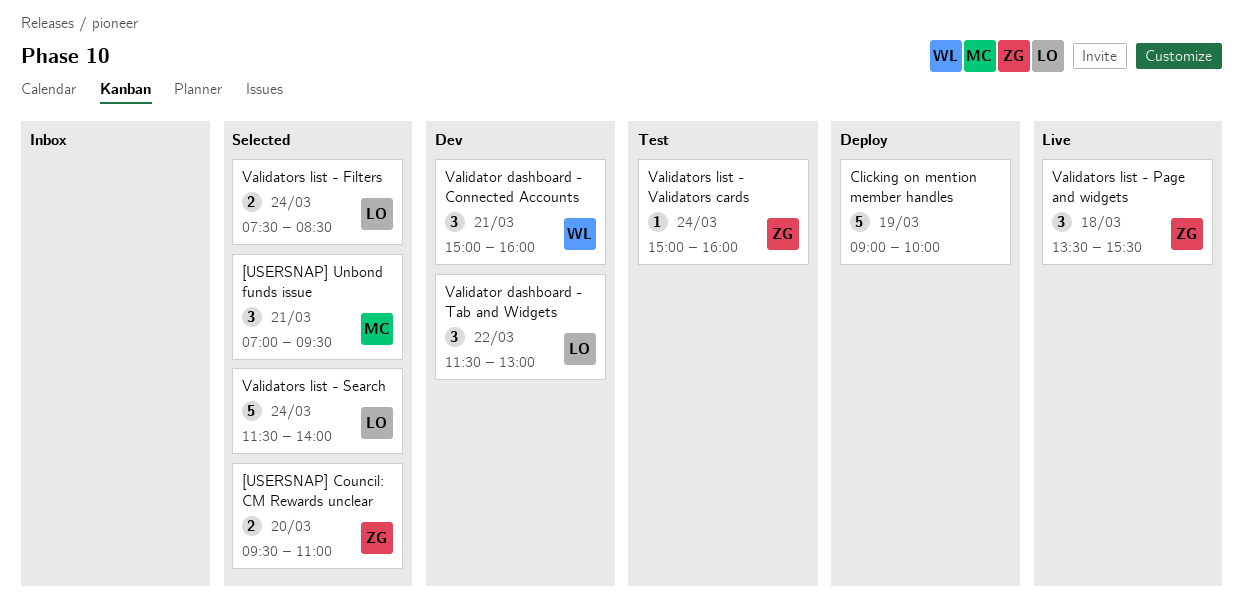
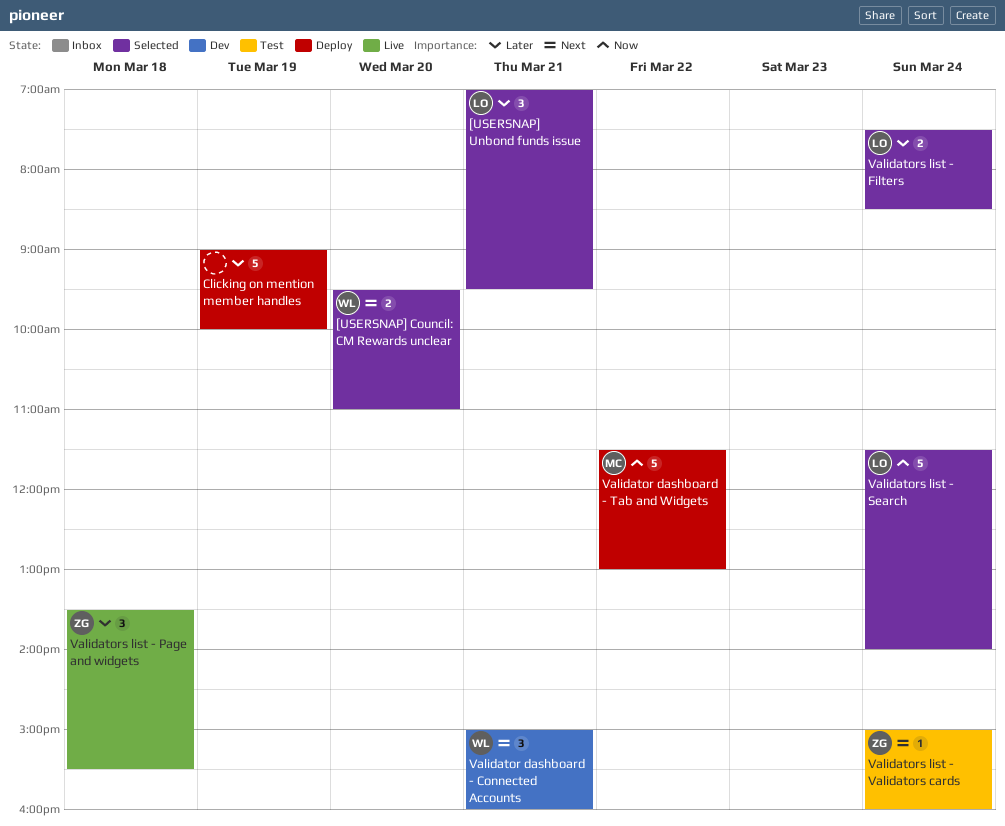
[USERSNAP] Council: CM Rewards unclear, owner: ZG -> WL
[USERSNAP] Unbond funds issue, owner: MC -> LO
Validator dashboard - Tab and Widgets, status: Dev -> Deploy
Validator dashboard - Tab and Widgets, owner: LO -> MC
Validator dashboard - Tab and Widgets, estimate: 3 -> 5

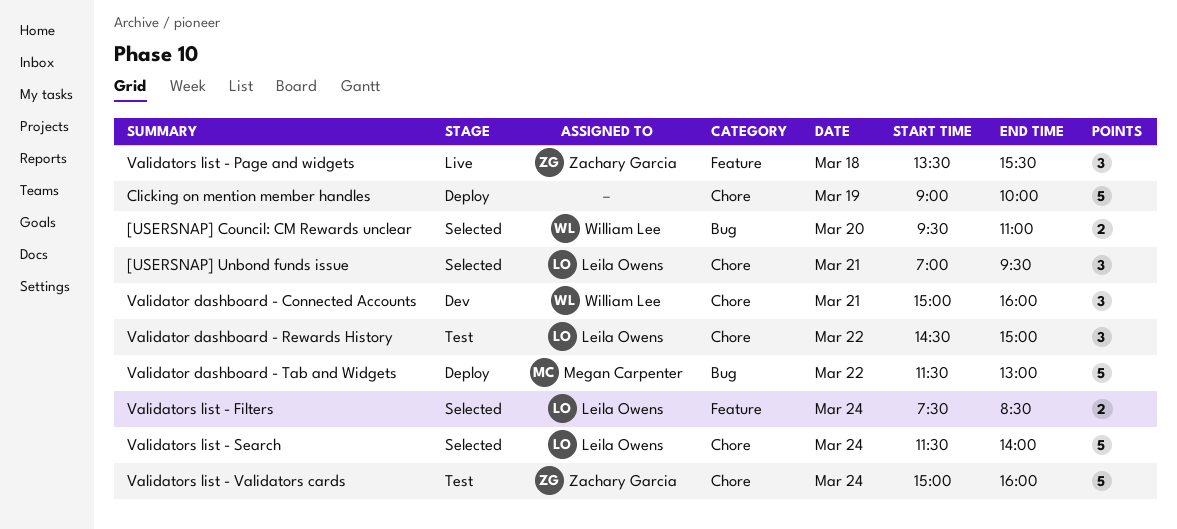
Validator dashboard - Rewards History: none -> present
Validators list - Validators cards, estimate: 1 -> 5

